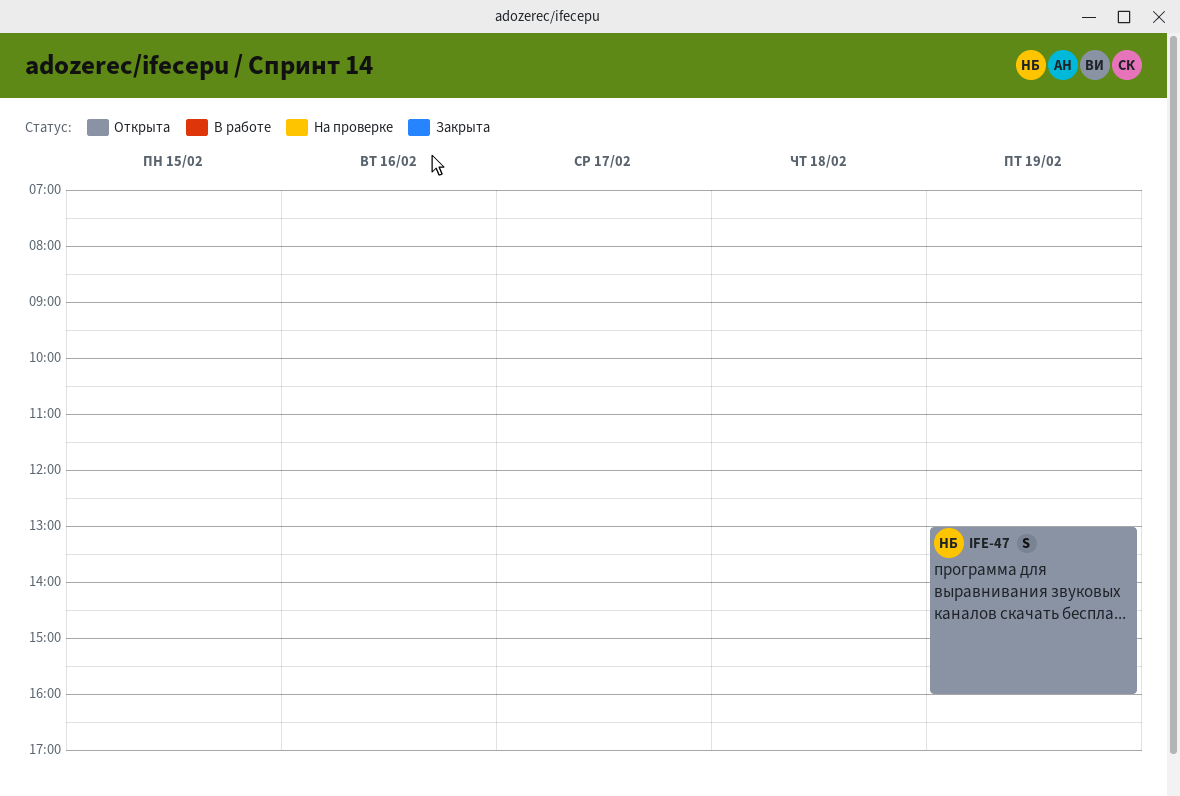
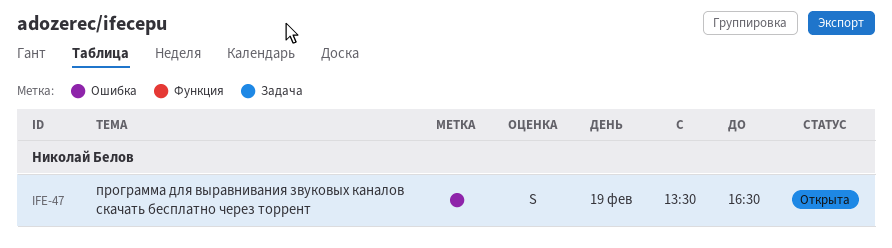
IFE-47, begins: 13:00 -> 13:30
IFE-47, ends: 16:00 -> 16:30

